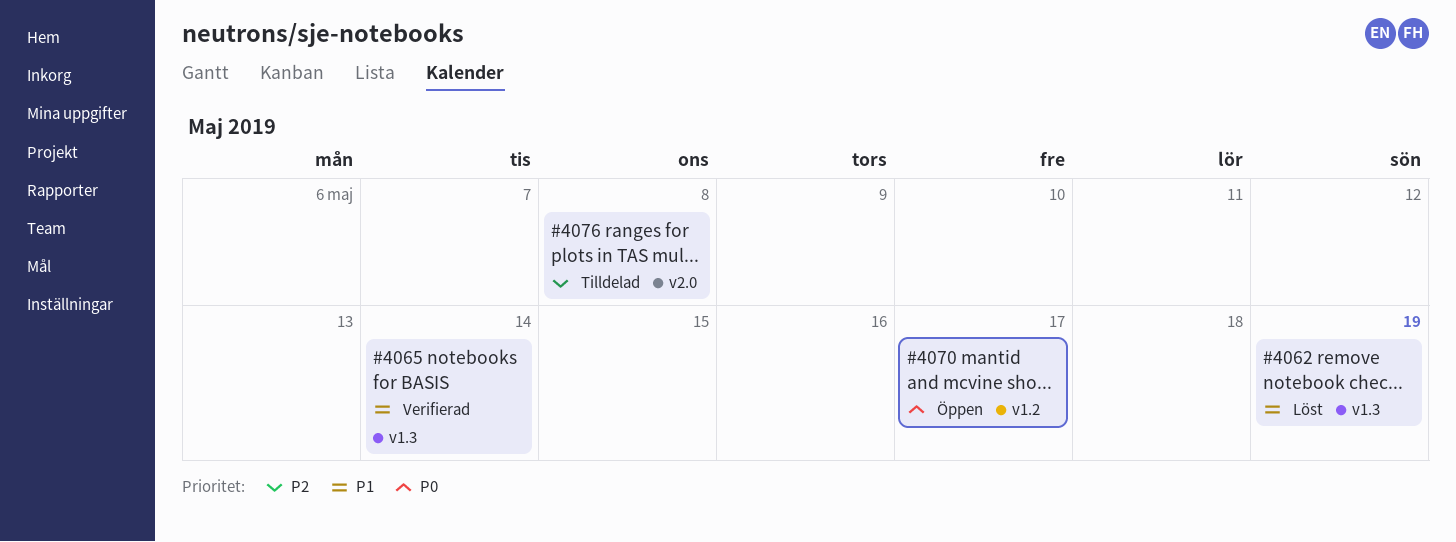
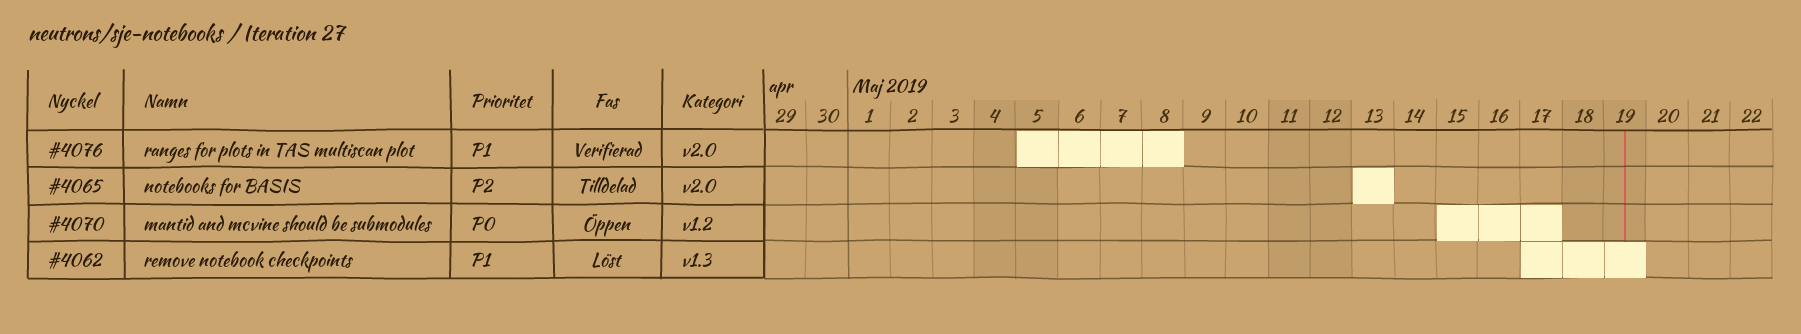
#4065, status: Verifierad -> Tilldelad
#4065, priority: P1 -> P2
#4065, label: v1.3 -> v2.0
#4065, due: May 14 -> May 13
#4076, status: Tilldelad -> Verifierad
#4076, priority: P2 -> P1

